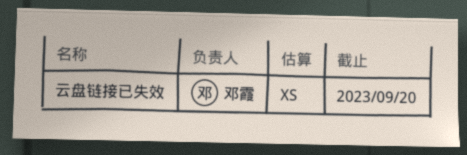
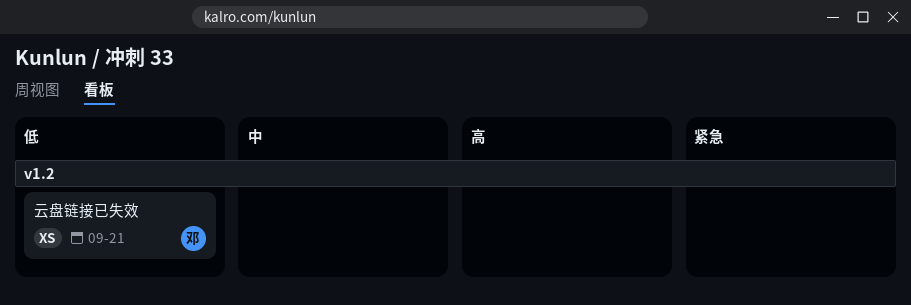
云盘链接已失效, due: Sep 20 -> Sep 21

